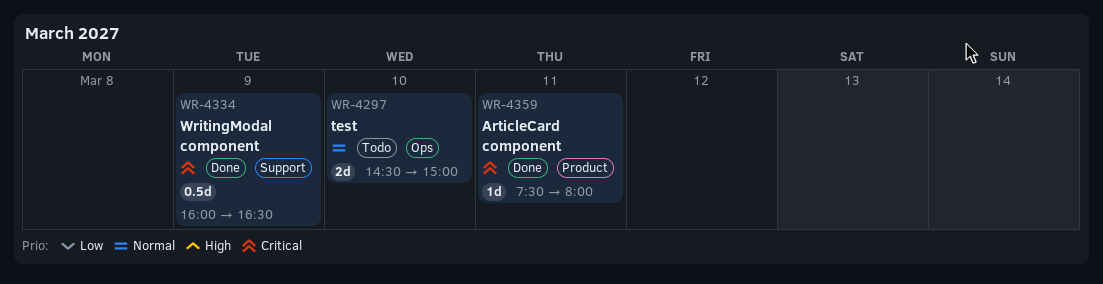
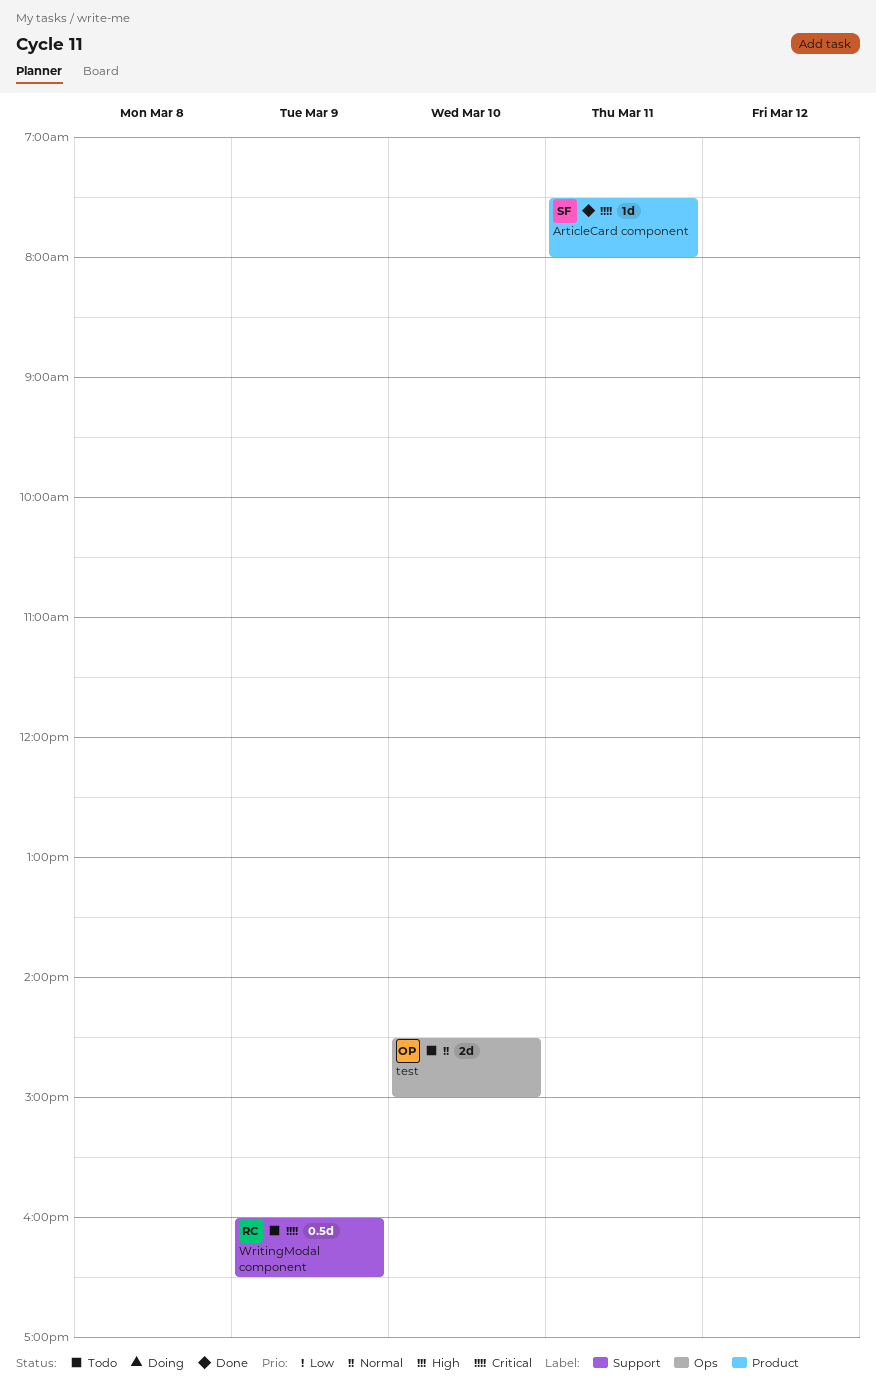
WritingModal component, status: Done -> Todo

